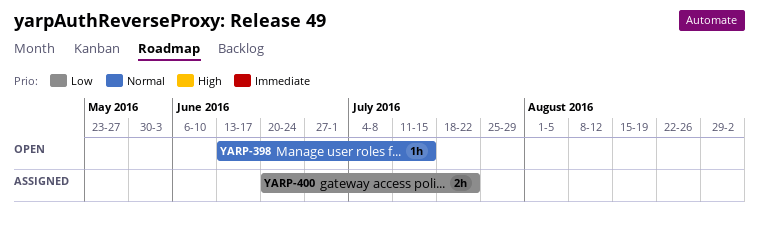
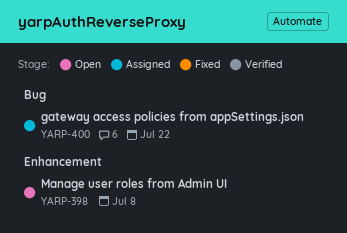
YARP-398, due: Jul 15 -> Jul 8

